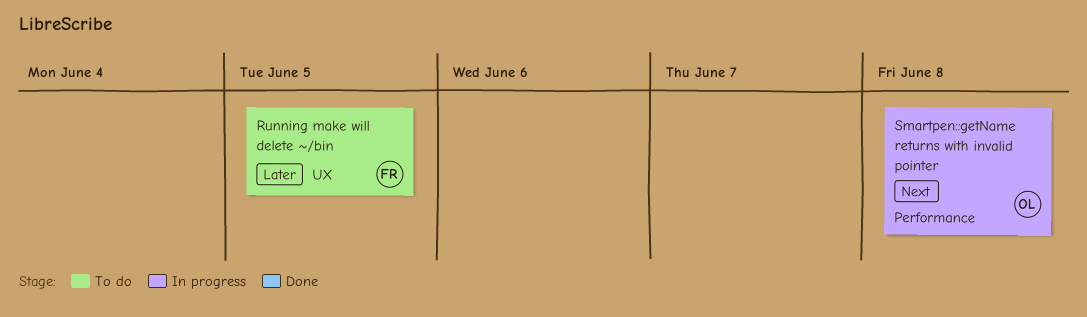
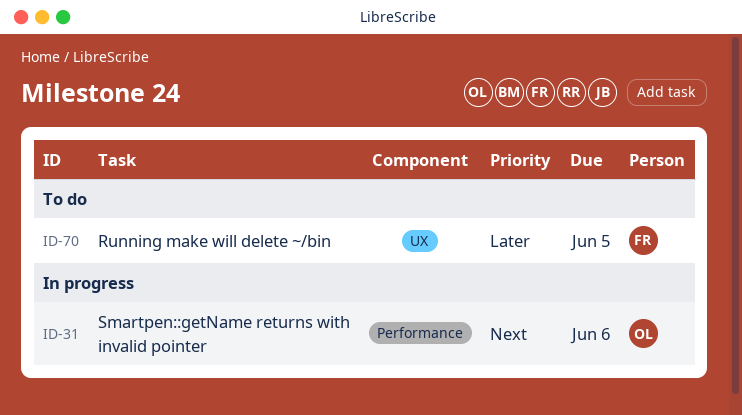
Smartpen::getName returns with invalid pointer, due: Jun 8 -> Jun 6

